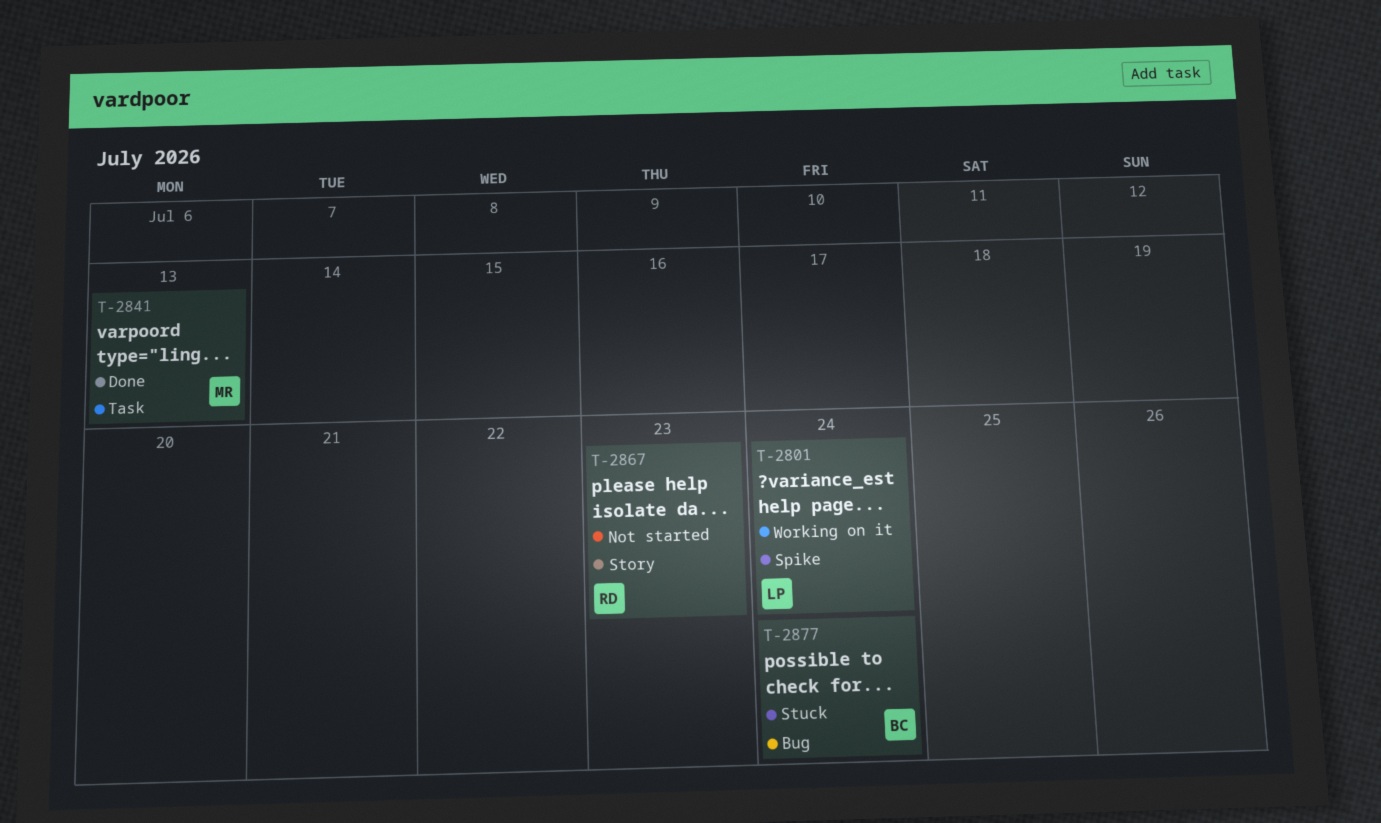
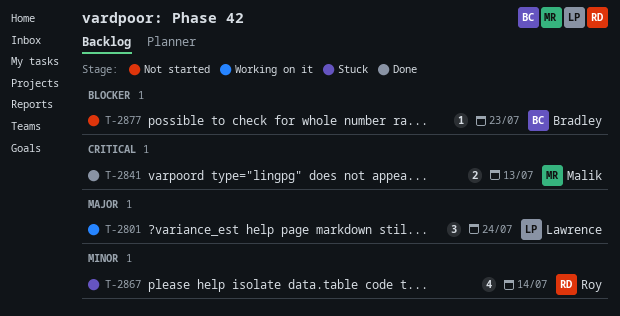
T-2867, status: Not started -> Stuck
T-2867, due: Jul 23 -> Jul 14
T-2877, status: Stuck -> Not started
T-2877, due: Jul 24 -> Jul 23

